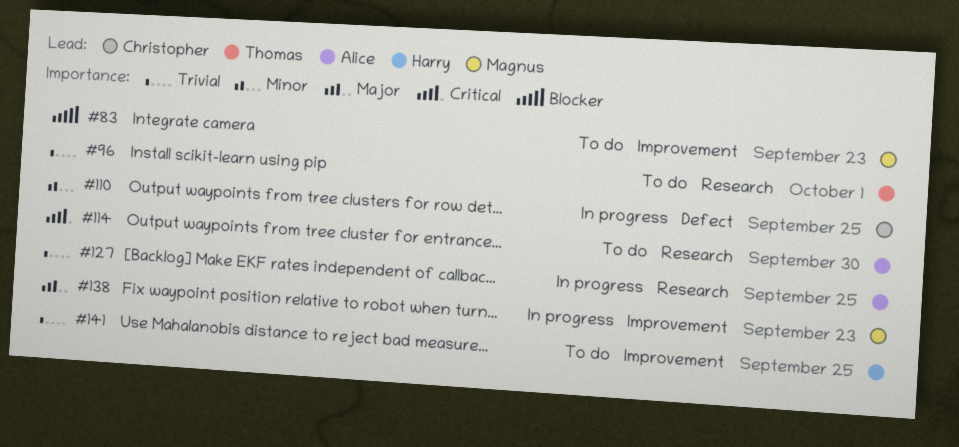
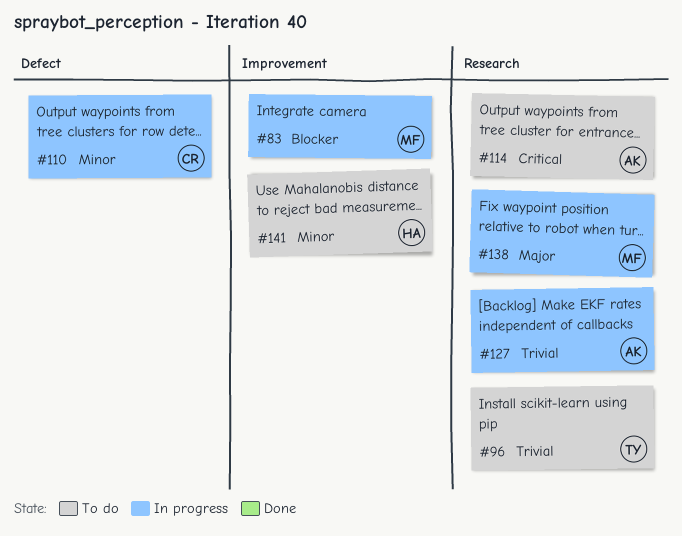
#83, status: To do -> In progress
#138, label: Improvement -> Research
#141, priority: Trivial -> Minor

